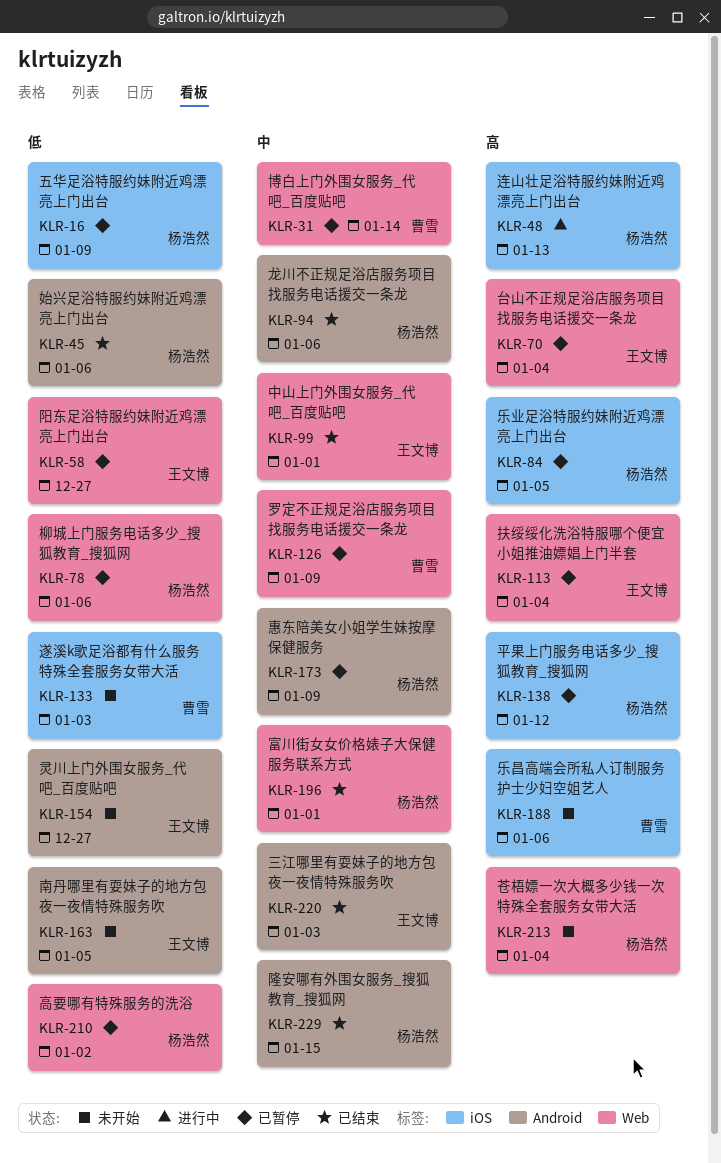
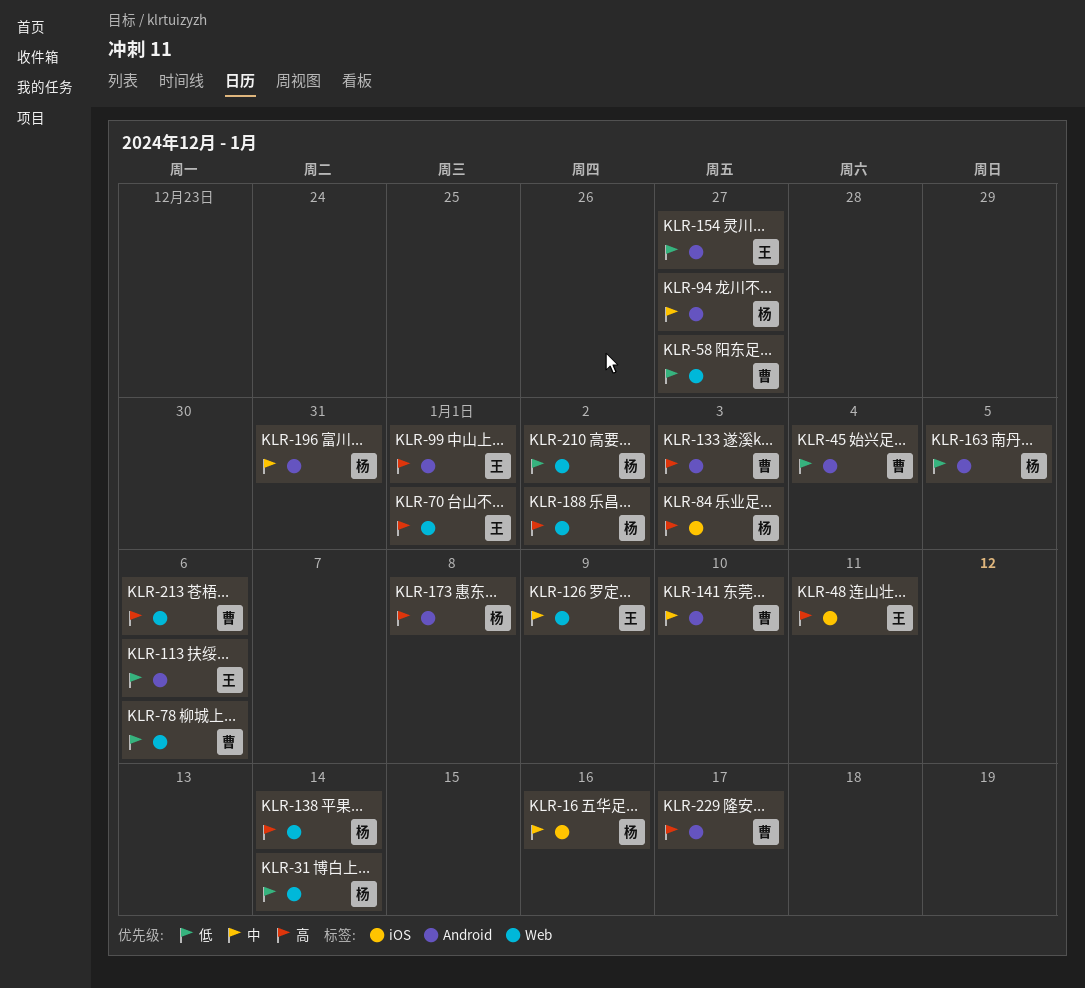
KLR-16, priority: 低 -> 中
KLR-16, due: Jan 9 -> Jan 16
KLR-31, owner: 曹雪 -> 杨浩然
KLR-31, priority: 中 -> 低
KLR-45, owner: 杨浩然 -> 曹雪
KLR-45, due: Jan 6 -> Jan 4
KLR-48, owner: 杨浩然 -> 王文博
KLR-48, due: Jan 13 -> Jan 11
KLR-58, owner: 王文博 -> 曹雪
KLR-70, due: Jan 4 -> Jan 1
KLR-78, owner: 杨浩然 -> 曹雪
KLR-84, due: Jan 5 -> Jan 3
KLR-94, due: Jan 6 -> Dec 27
KLR-99, priority: 中 -> 高
KLR-99, label: Web -> Android
KLR-113, priority: 高 -> 低
KLR-113, label: Web -> Android
KLR-113, due: Jan 4 -> Jan 6
KLR-126, owner: 曹雪 -> 王文博
KLR-133, priority: 低 -> 高
KLR-133, label: iOS -> Android
KLR-138, label: iOS -> Web
KLR-138, due: Jan 12 -> Jan 14
KLR-141: none -> present
KLR-163, owner: 王文博 -> 杨浩然
KLR-173, priority: 中 -> 高
KLR-173, due: Jan 9 -> Jan 8
KLR-188, owner: 曹雪 -> 杨浩然
KLR-188, label: iOS -> Web
KLR-188, due: Jan 6 -> Jan 2
KLR-196, label: Web -> Android
KLR-196, due: Jan 1 -> Dec 31
KLR-213, owner: 杨浩然 -> 曹雪
KLR-213, due: Jan 4 -> Jan 6
KLR-220: present -> none
KLR-229, owner: 杨浩然 -> 曹雪
KLR-229, priority: 中 -> 高
KLR-229, due: Jan 15 -> Jan 17

